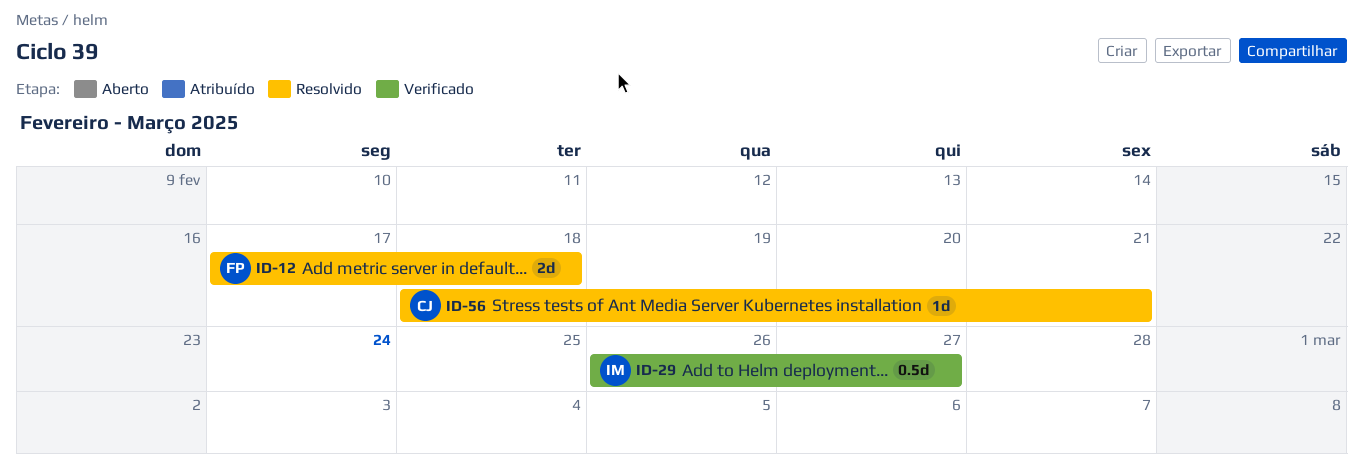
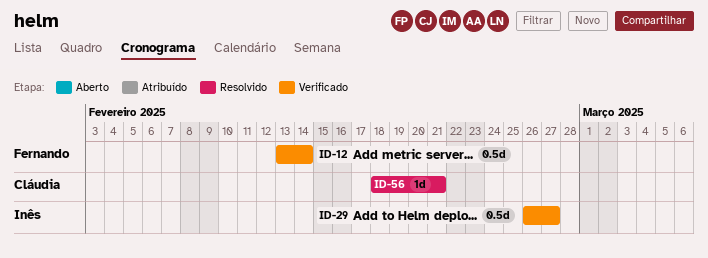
ID-12, status: Resolvido -> Verificado
ID-12, estimate: 2d -> 0.5d
ID-12, start: Feb 17 -> Feb 13
ID-12, due: Feb 18 -> Feb 14

